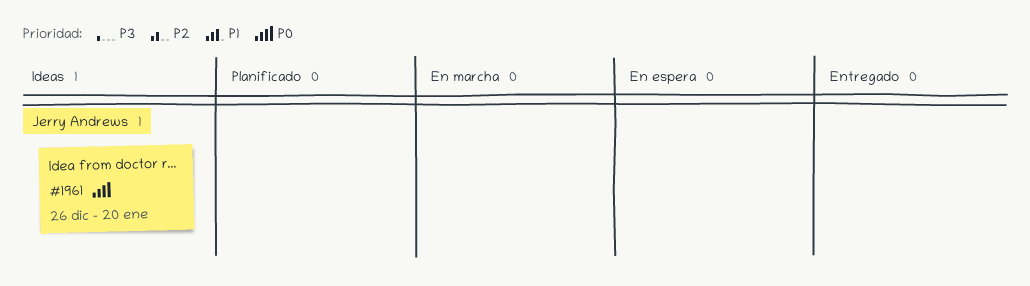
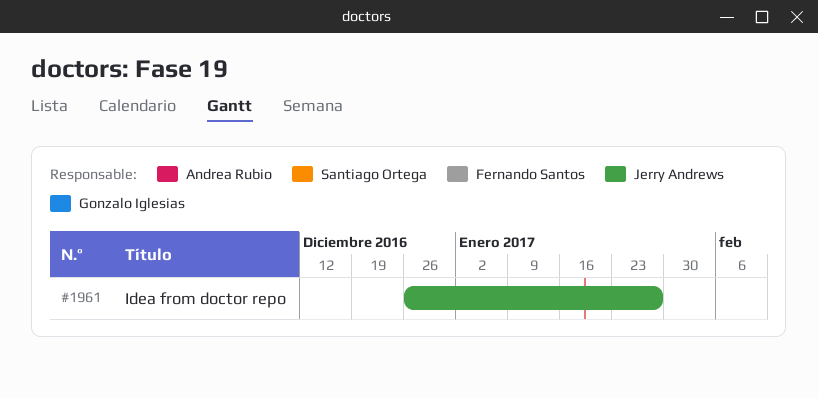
#1961, due: Jan 20 -> Jan 27

